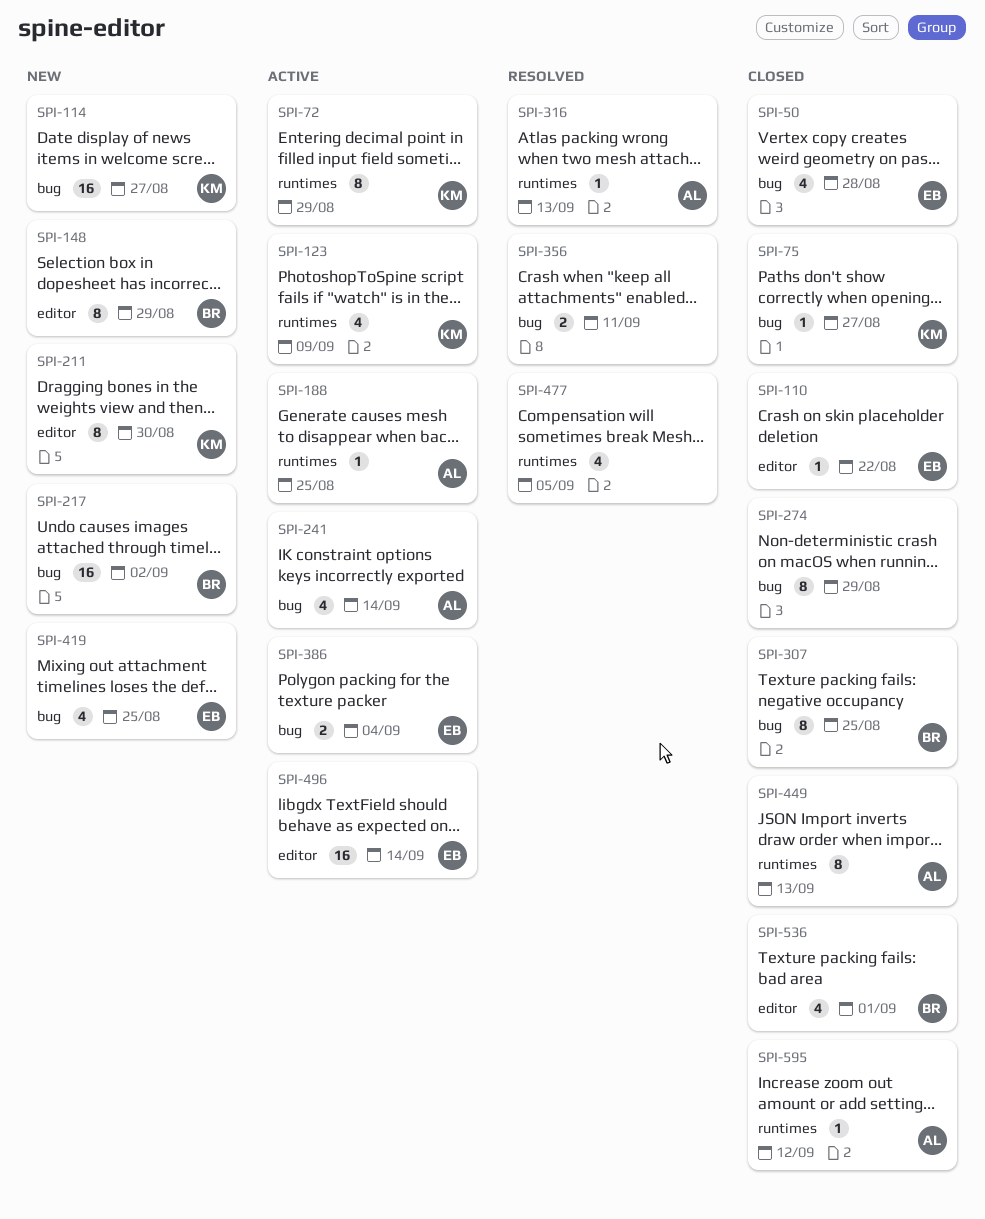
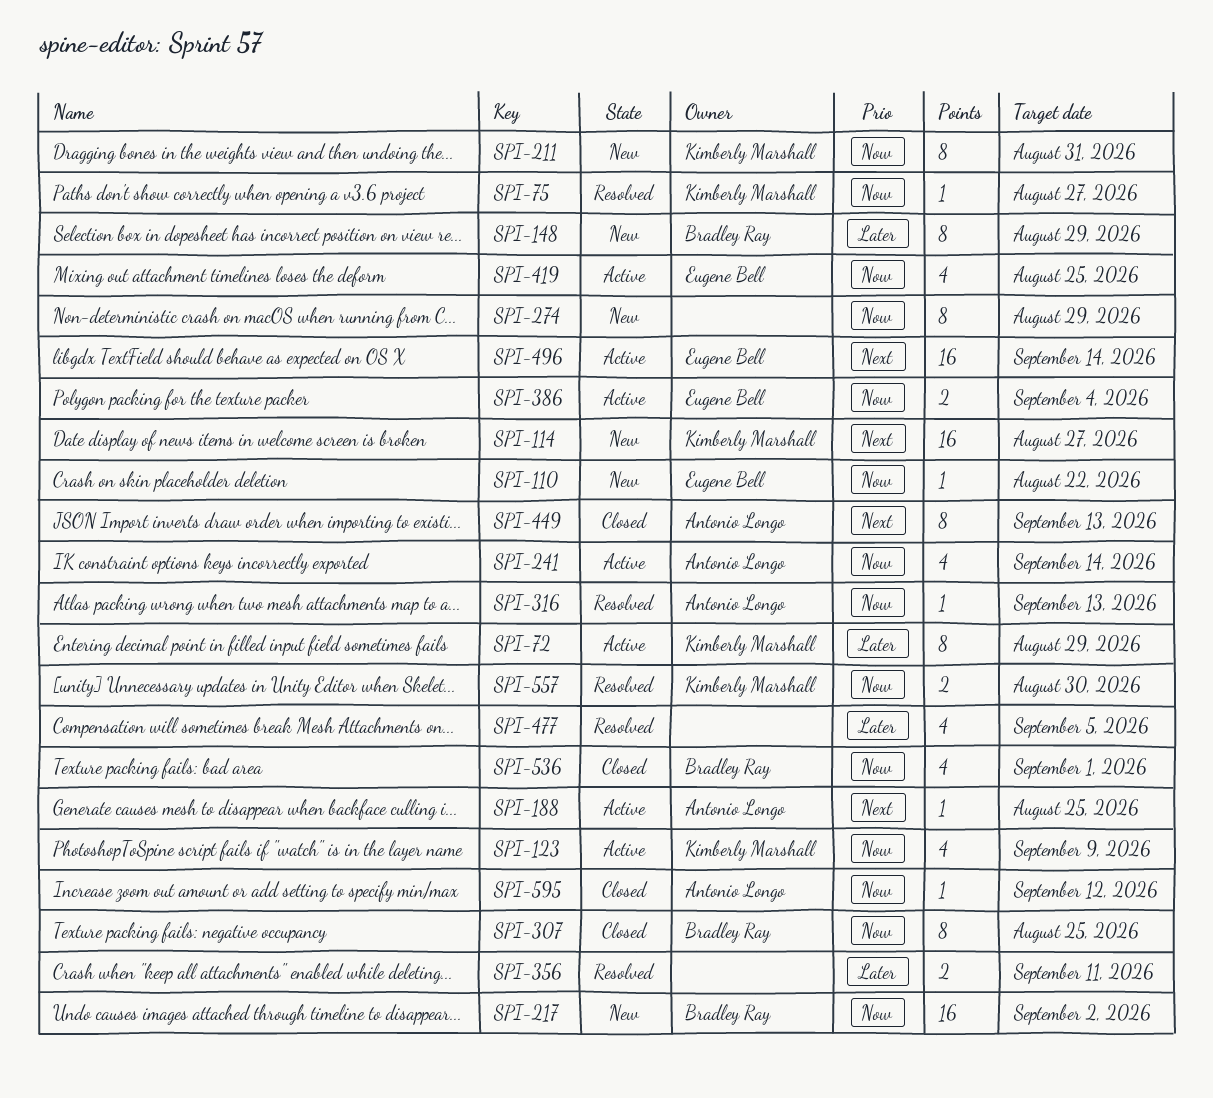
SPI-50: present -> none
SPI-75, status: Closed -> Resolved
SPI-110, status: Closed -> New
SPI-211, due: Aug 30 -> Aug 31
SPI-274, status: Closed -> New
SPI-419, status: New -> Active
SPI-557: none -> present

